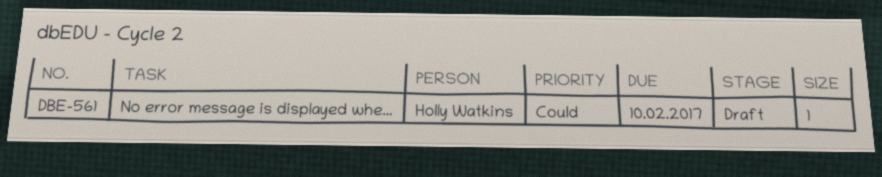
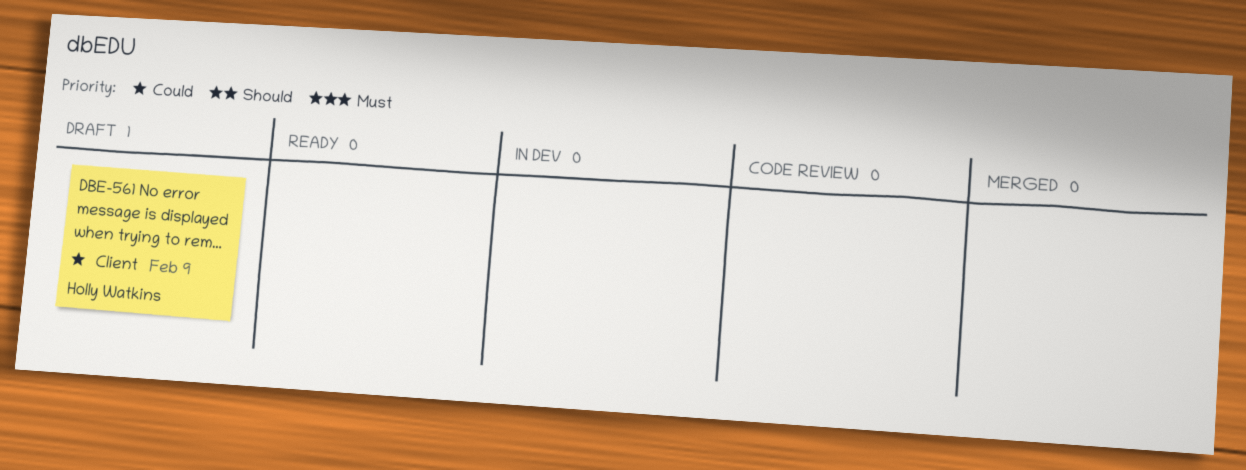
DBE-561, due: Feb 10 -> Feb 9

